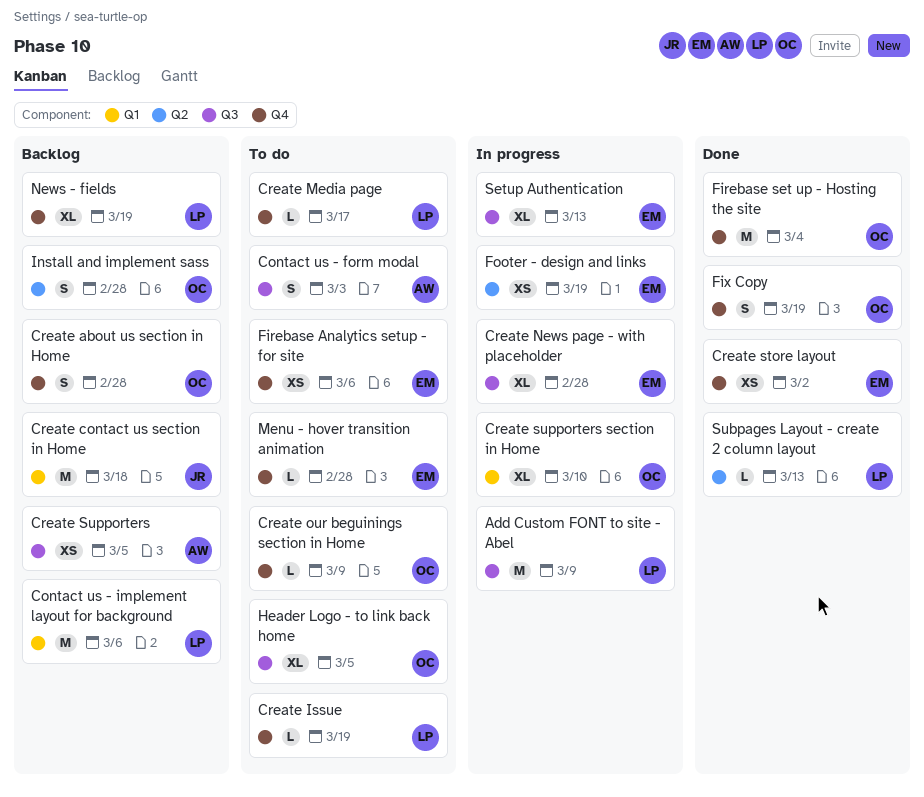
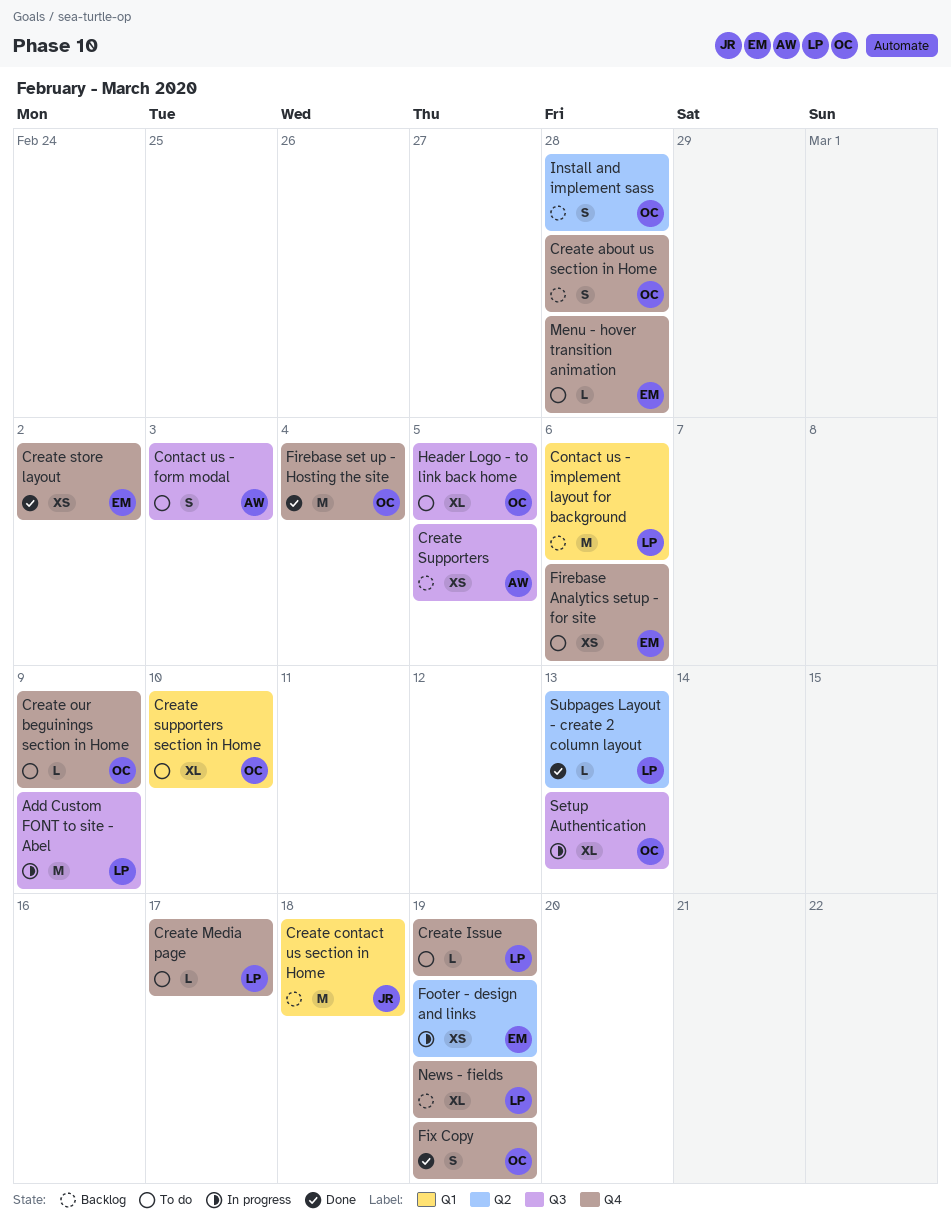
Create News page - with placeholder: present -> none
Create supporters section in Home, status: In progress -> To do
Setup Authentication, owner: EM -> OC

